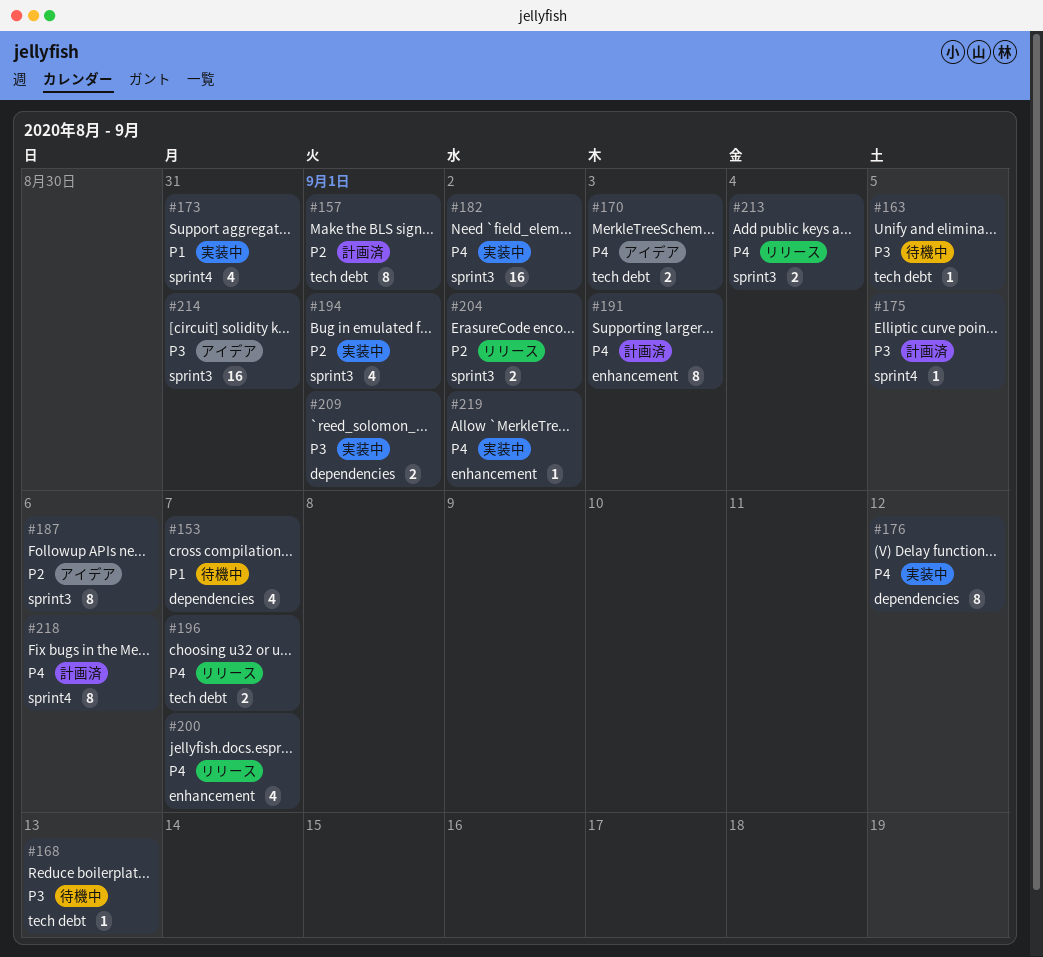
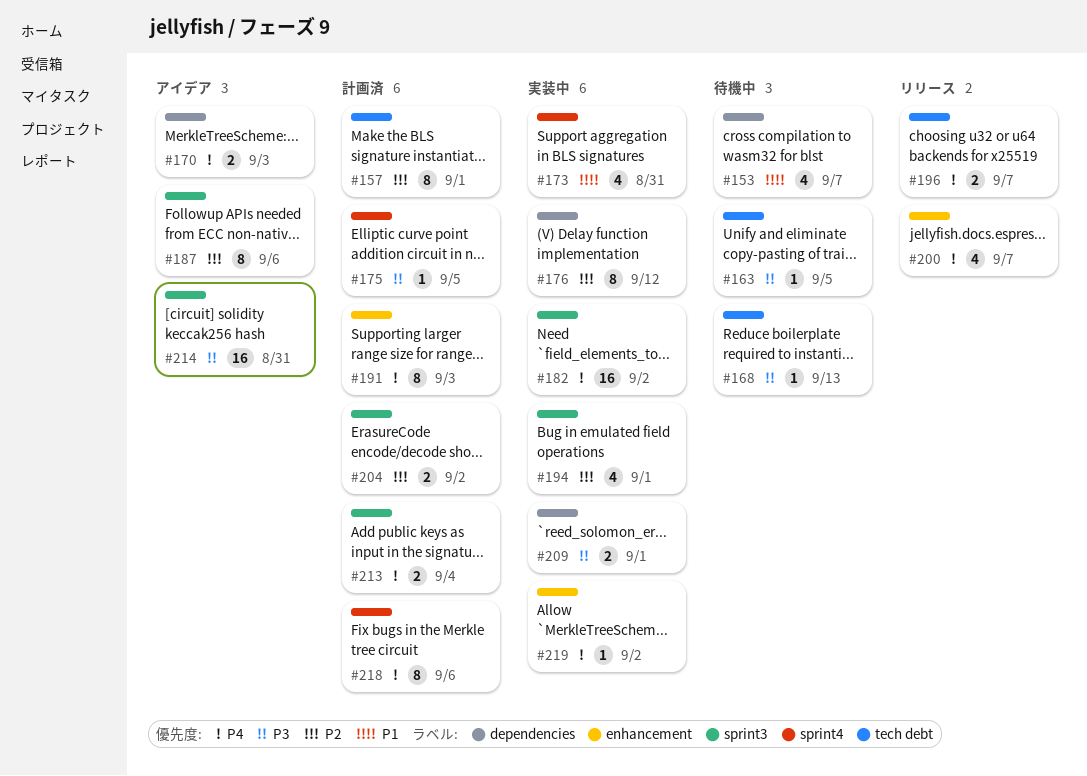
#170, label: tech debt -> dependencies
#176, priority: P4 -> P2
#204, status: リリース -> 計画済
#213, status: リリース -> 計画済

